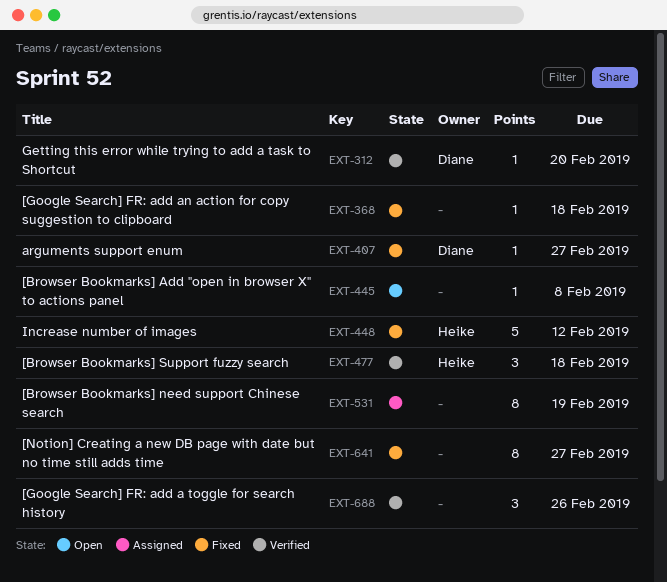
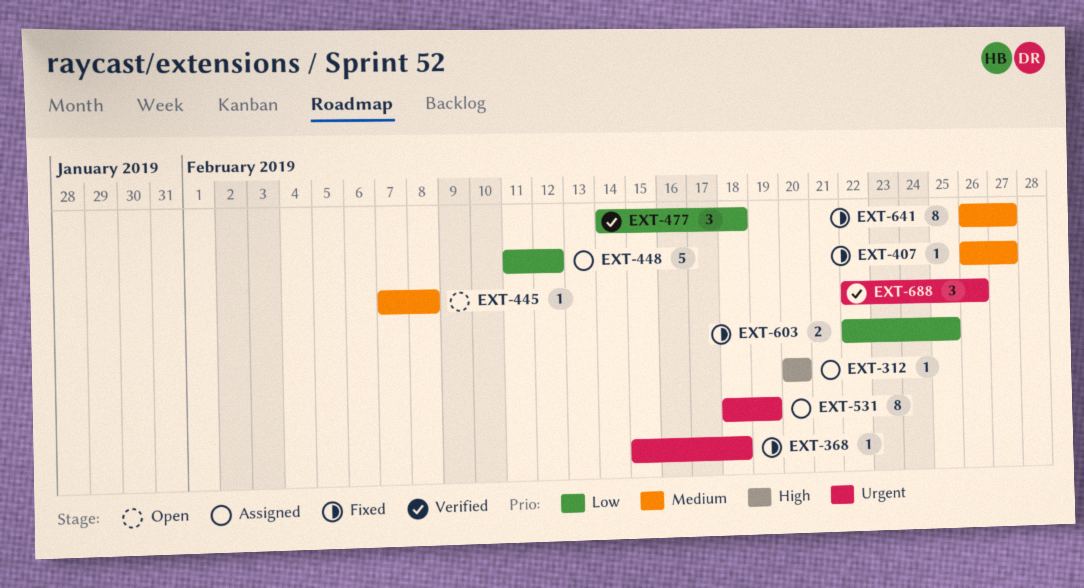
EXT-312, status: Verified -> Assigned
EXT-448, status: Fixed -> Assigned
EXT-603: none -> present

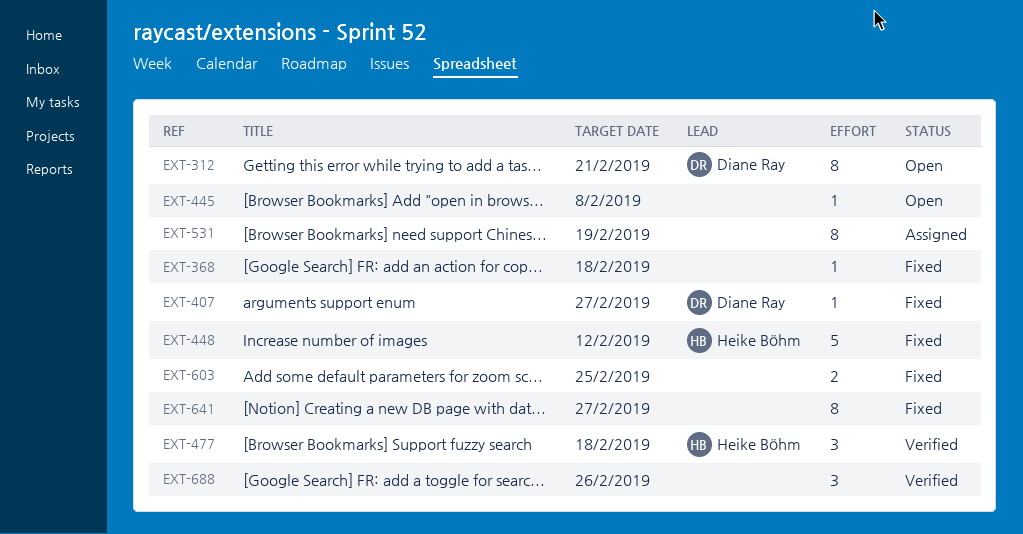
EXT-312, status: Assigned -> Open
EXT-312, estimate: 1 -> 8
EXT-312, due: Feb 20 -> Feb 21
EXT-448, status: Assigned -> Fixed

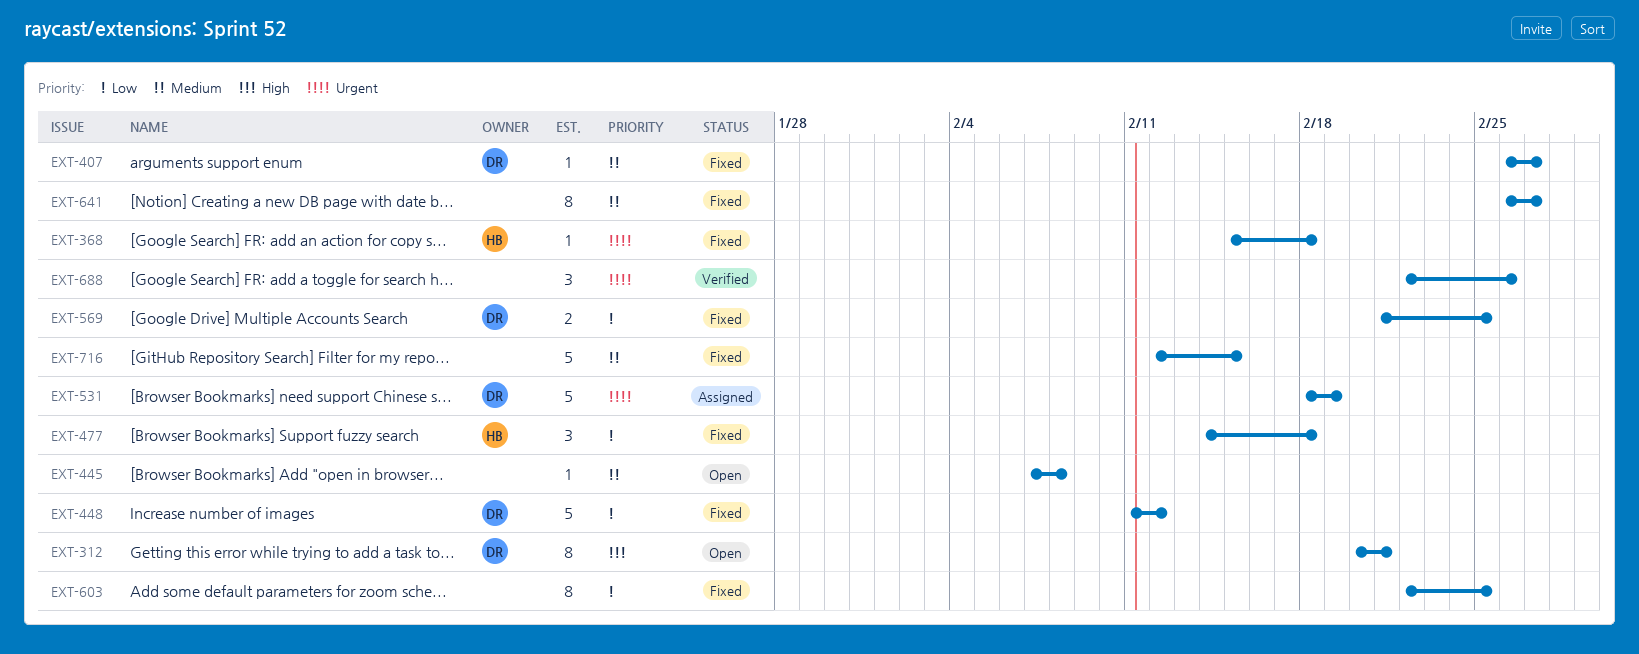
EXT-368, owner: none -> Heike Böhm
EXT-448, owner: Heike Böhm -> Diane Ray
EXT-477, status: Verified -> Fixed
EXT-531, owner: none -> Diane Ray
EXT-531, estimate: 8 -> 5
EXT-569: none -> present
EXT-603, estimate: 2 -> 8
EXT-716: none -> present

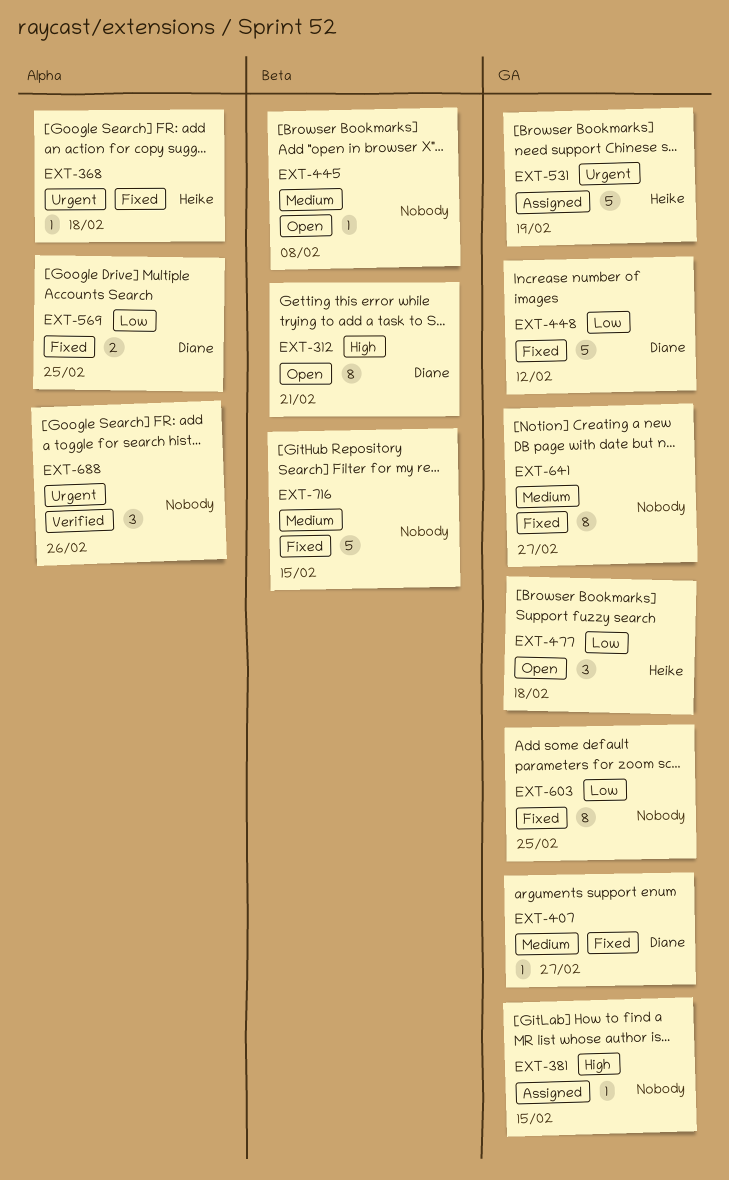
EXT-381: none -> present
EXT-477, status: Fixed -> Open
EXT-531, owner: Diane -> Heike

